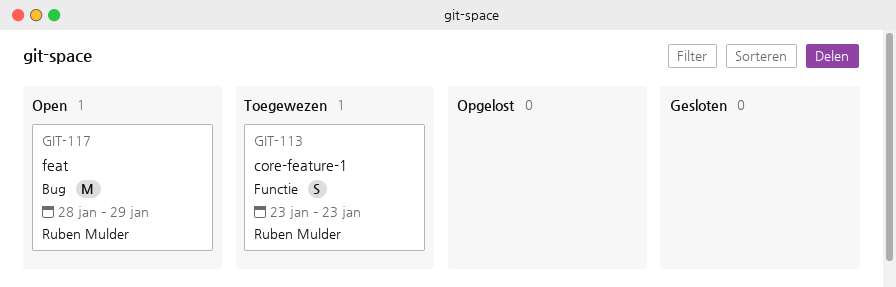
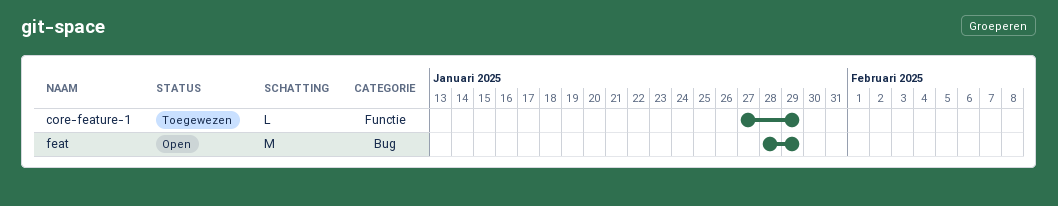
core-feature-1, estimate: S -> L
core-feature-1, start: Jan 23 -> Jan 27
core-feature-1, due: Jan 23 -> Jan 29

